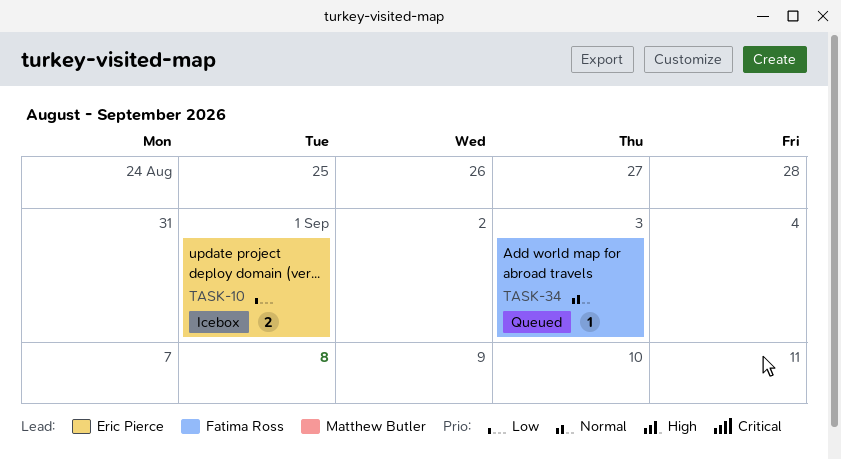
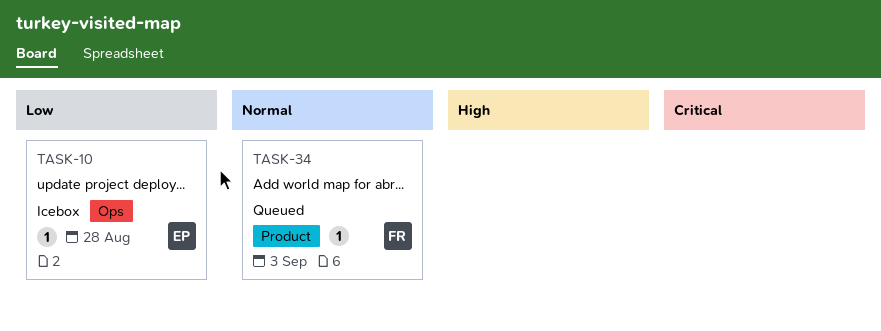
TASK-10, estimate: 2 -> 1
TASK-10, due: Sep 1 -> Aug 28

